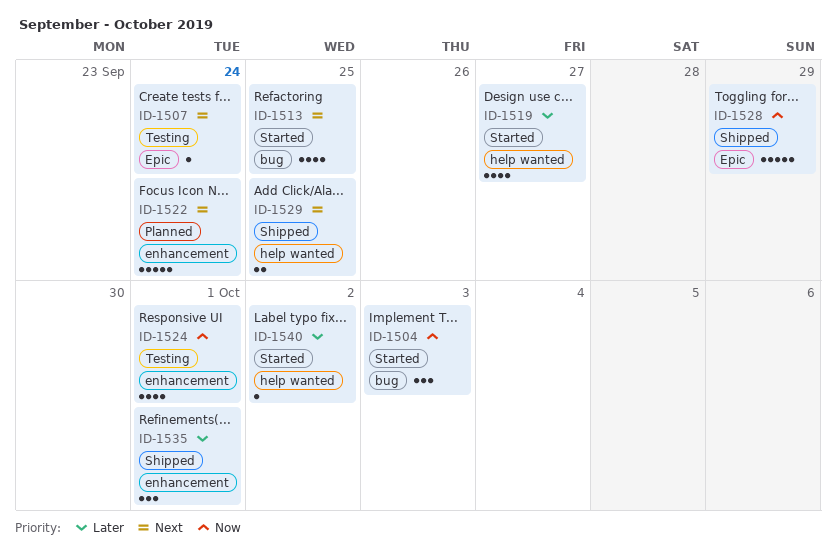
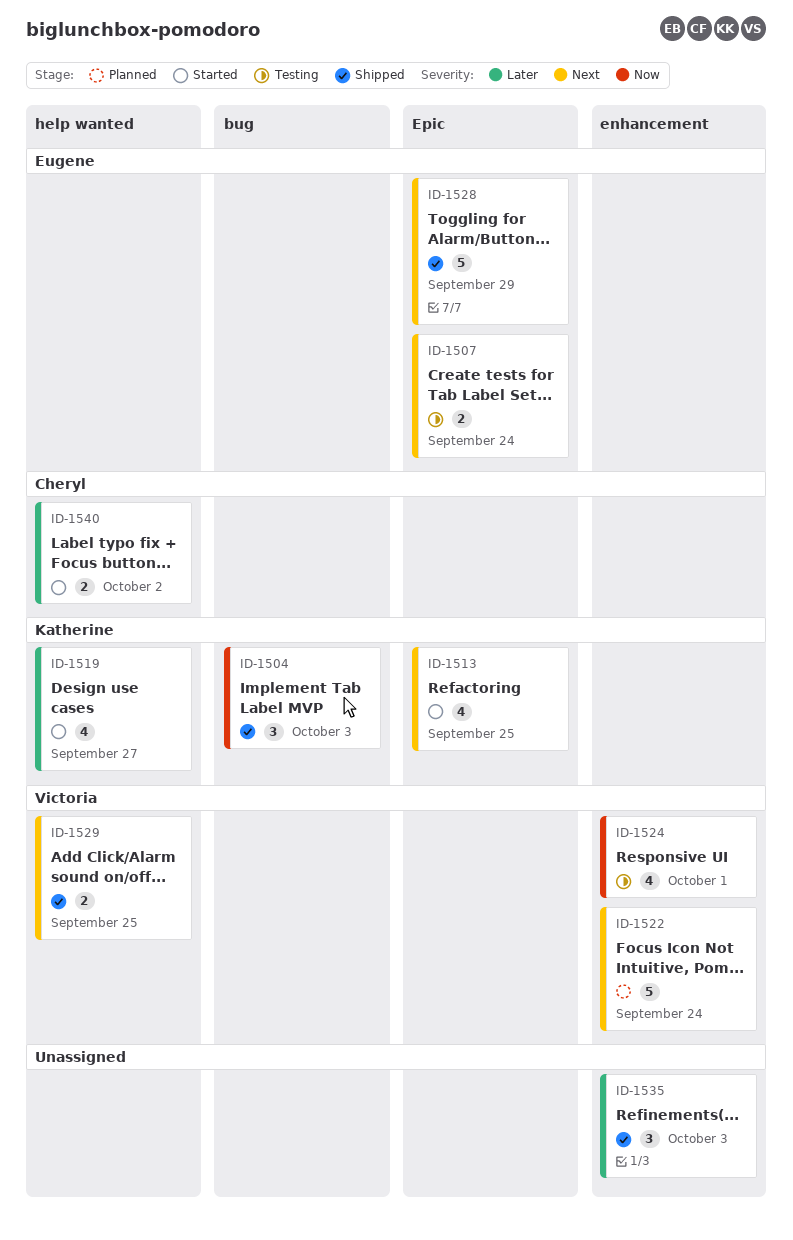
ID-1504, status: Started -> Shipped
ID-1507, estimate: 1 -> 2
ID-1513, label: bug -> Epic
ID-1528, priority: Now -> Next
ID-1535, due: Oct 1 -> Oct 3
ID-1540, estimate: 1 -> 2

